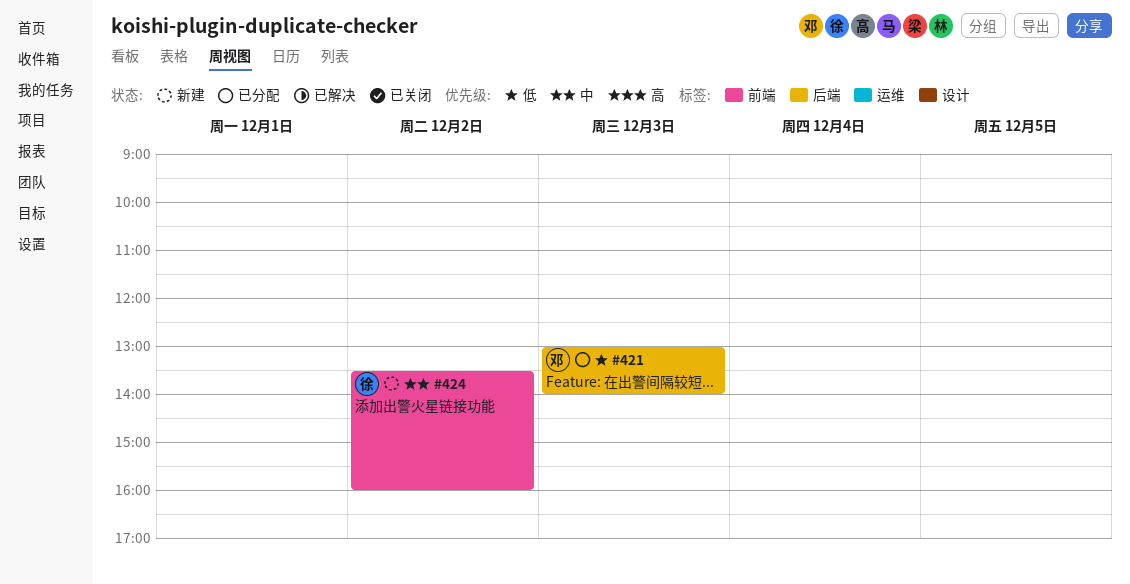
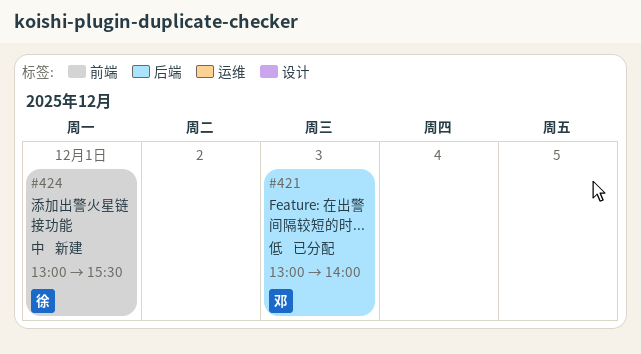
#424, day: Dec 2 -> Dec 1
#424, begins: 13:30 -> 13:00
#424, ends: 16:00 -> 15:30

